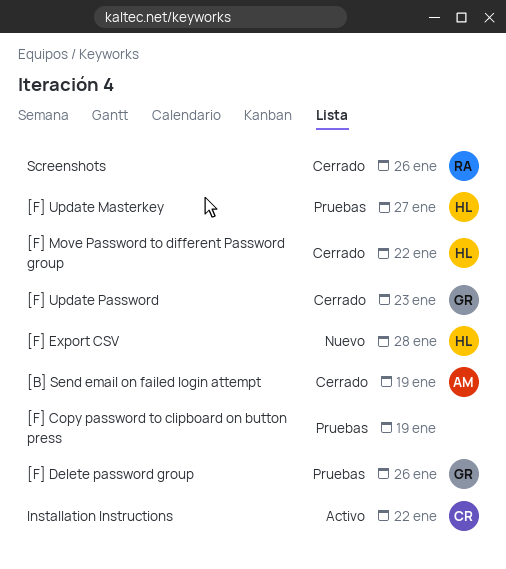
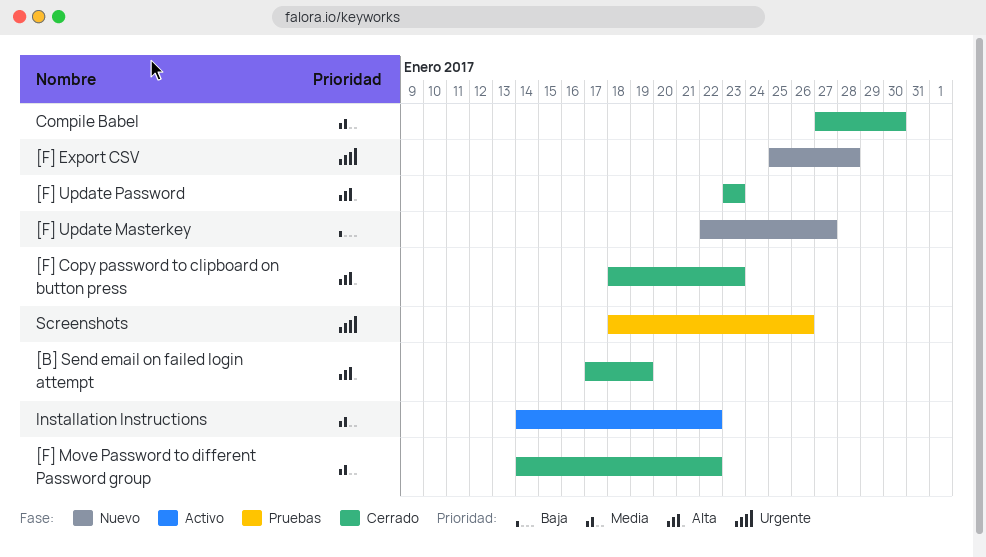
[F] Copy password to clipboard on button press, status: Pruebas -> Cerrado
[F] Copy password to clipboard on button press, due: Jan 19 -> Jan 23
[F] Delete password group: present -> none
[F] Update Masterkey, status: Pruebas -> Nuevo
Compile Babel: none -> present
Screenshots, status: Cerrado -> Pruebas

